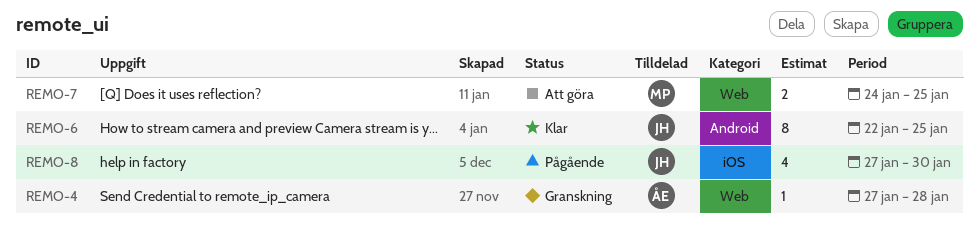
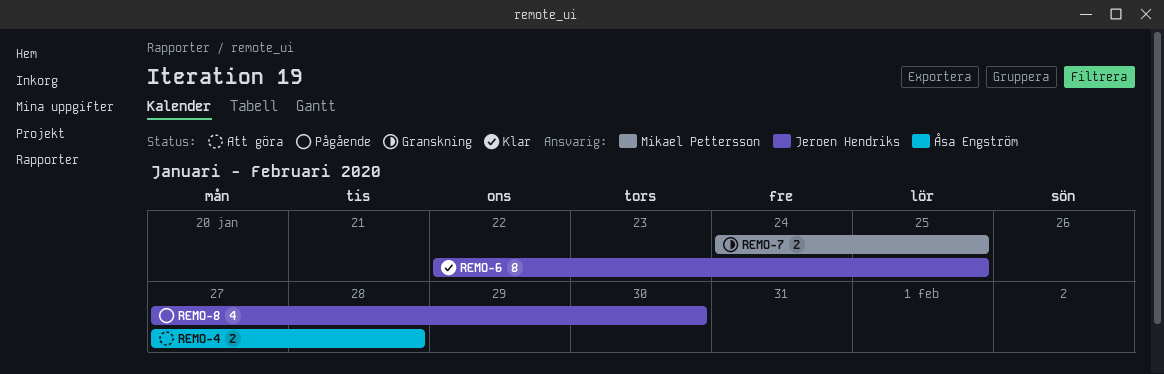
REMO-4, status: Granskning -> Att göra
REMO-4, estimate: 1 -> 2
REMO-7, status: Att göra -> Granskning

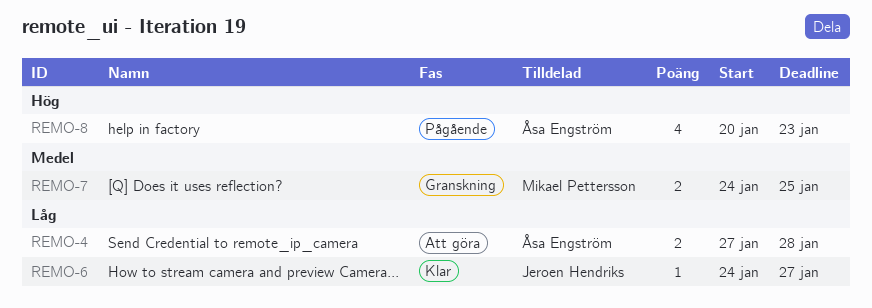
REMO-6, estimate: 8 -> 1
REMO-6, start: Jan 22 -> Jan 24
REMO-6, due: Jan 25 -> Jan 27
REMO-8, owner: Jeroen Hendriks -> Åsa Engström
REMO-8, start: Jan 27 -> Jan 20
REMO-8, due: Jan 30 -> Jan 23

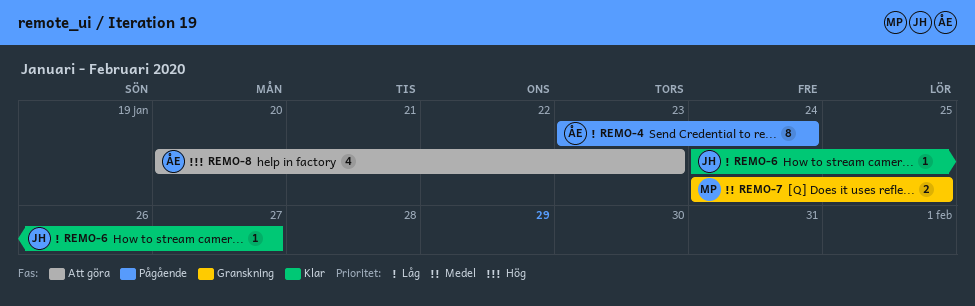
REMO-4, status: Att göra -> Pågående
REMO-4, estimate: 2 -> 8
REMO-4, start: Jan 27 -> Jan 23
REMO-4, due: Jan 28 -> Jan 24
REMO-8, status: Pågående -> Att göra

